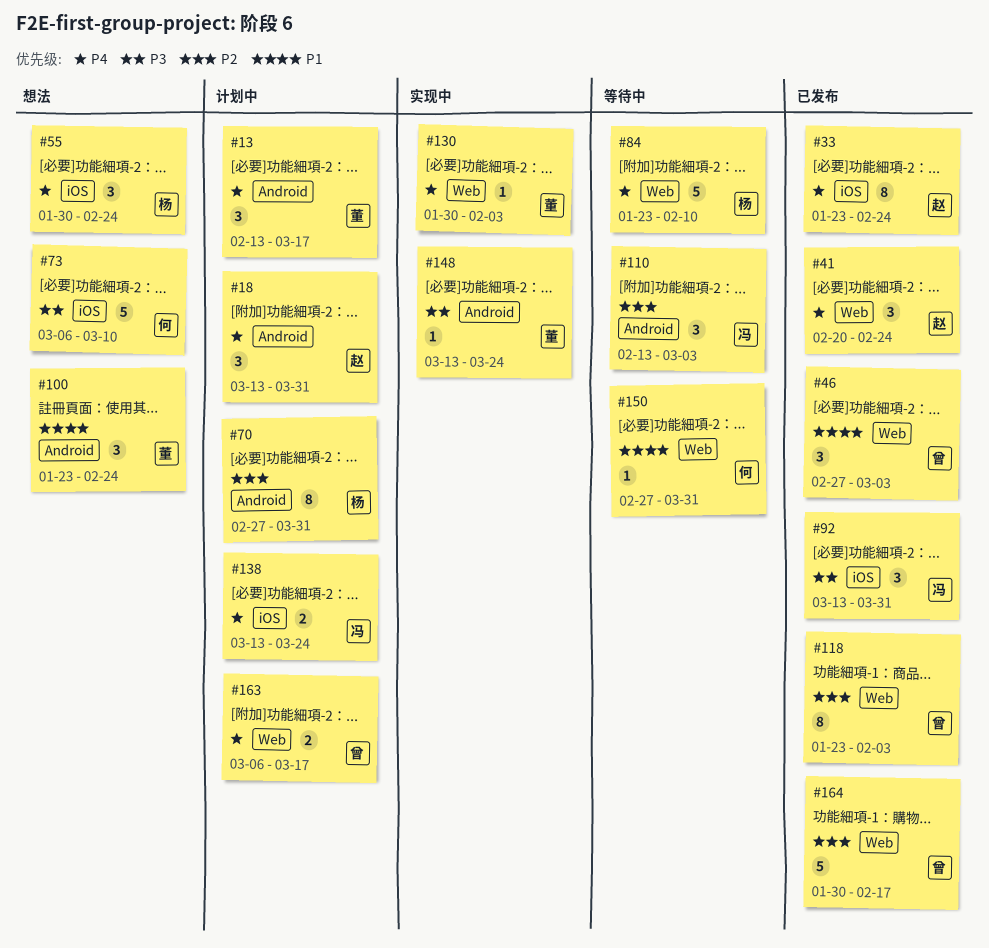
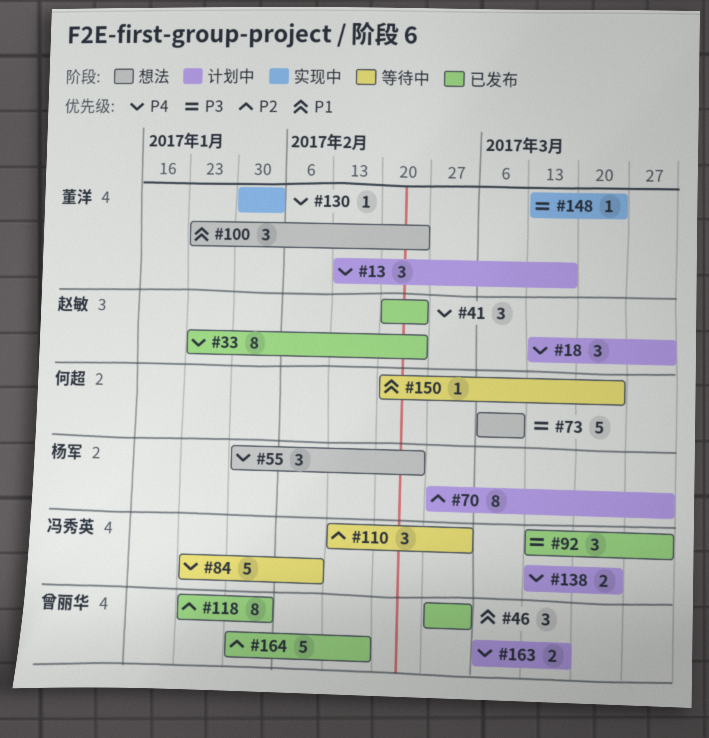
#84, owner: 杨军 -> 冯秀英
#150, start: Feb 27 -> Feb 20
#150, due: Mar 31 -> Mar 24

